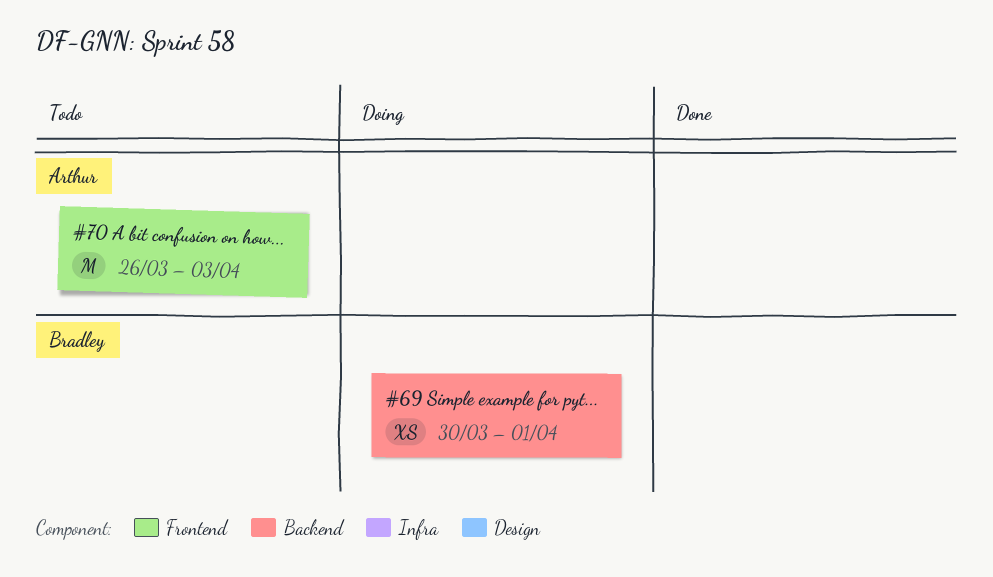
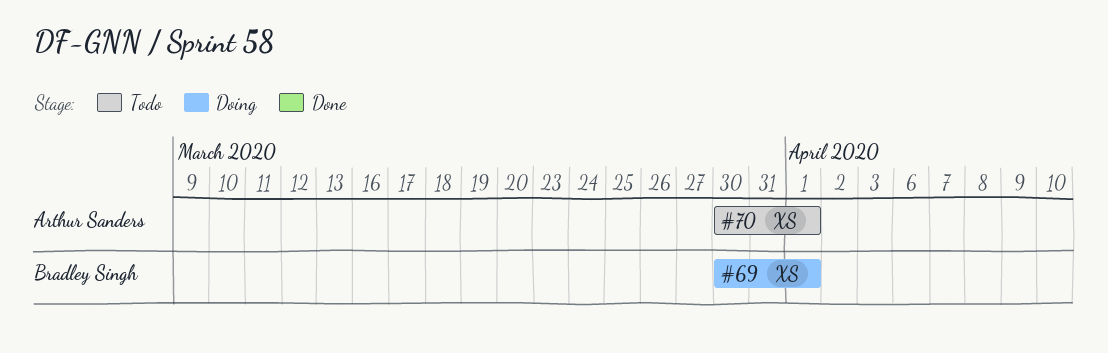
#70, estimate: M -> XS
#70, start: Mar 26 -> Mar 30
#70, due: Apr 3 -> Apr 1

